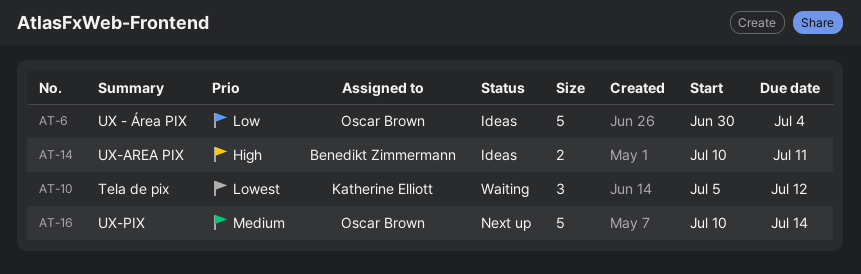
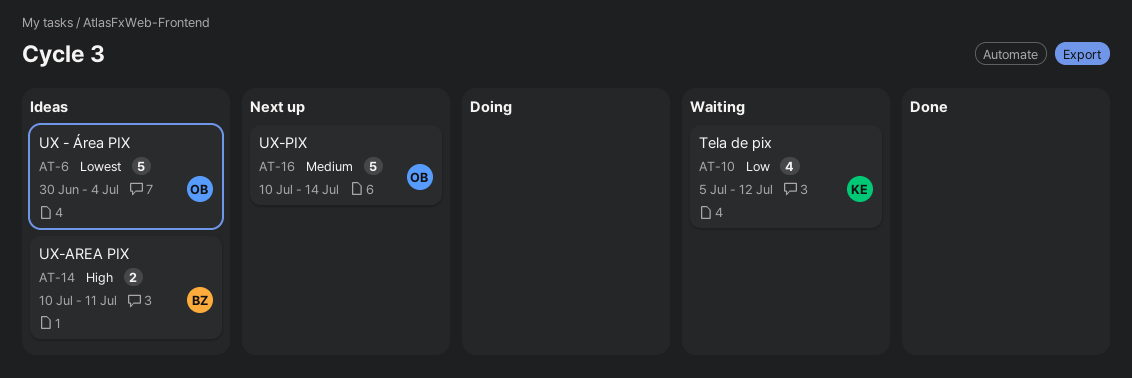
AT-6, priority: Low -> Lowest
AT-10, priority: Lowest -> Low
AT-10, estimate: 3 -> 4

